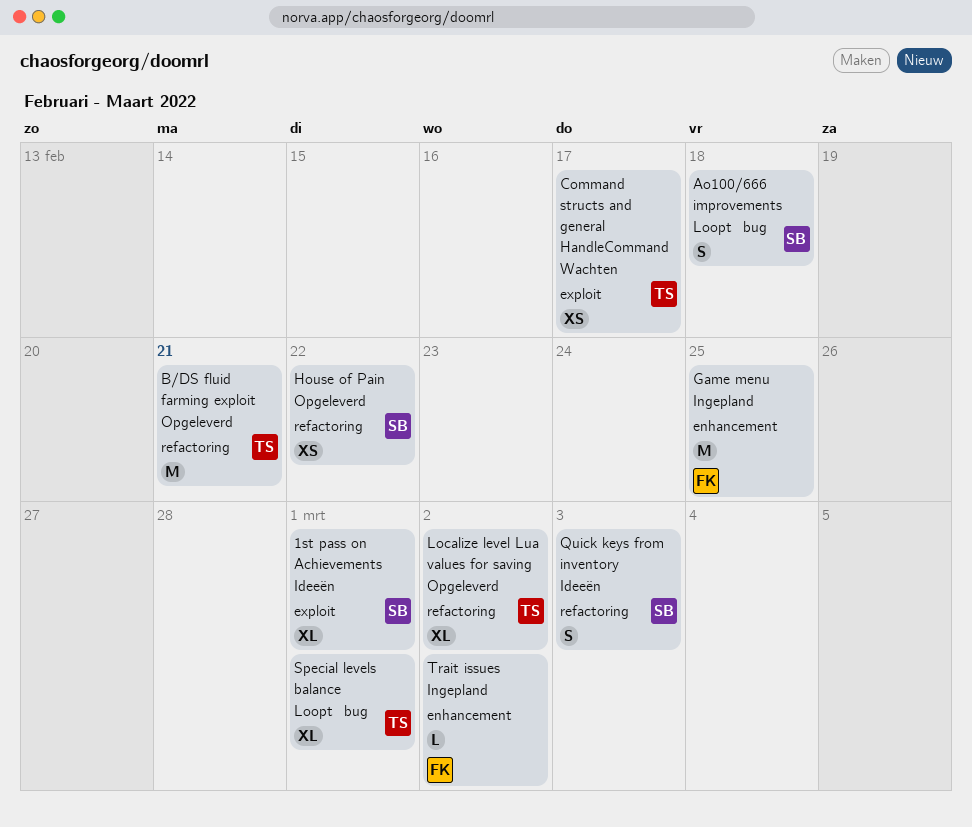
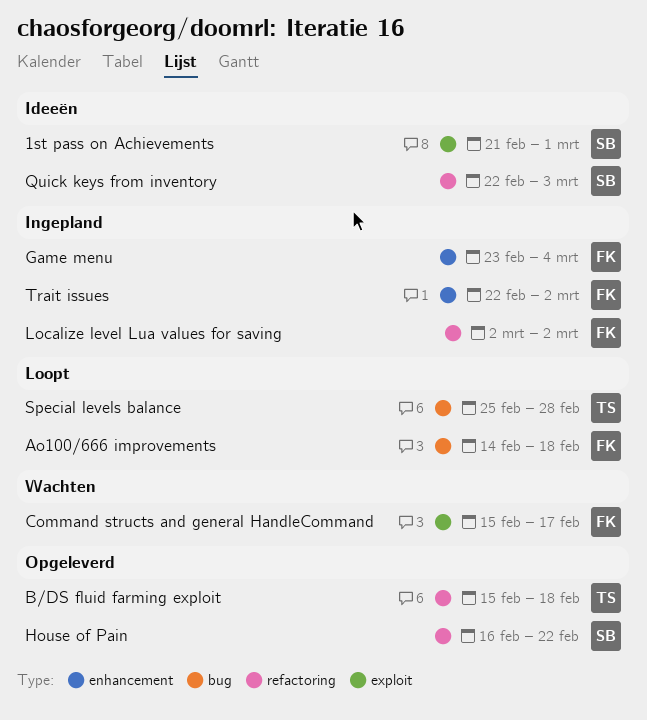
Ao100/666 improvements, owner: SB -> FK
B/DS fluid farming exploit, due: Feb 21 -> Feb 18
Command structs and general HandleCommand, owner: TS -> FK
Game menu, due: Feb 25 -> Mar 4
Localize level Lua values for saving, status: Opgeleverd -> Ingepland
Localize level Lua values for saving, owner: TS -> FK
Special levels balance, due: Mar 1 -> Feb 28

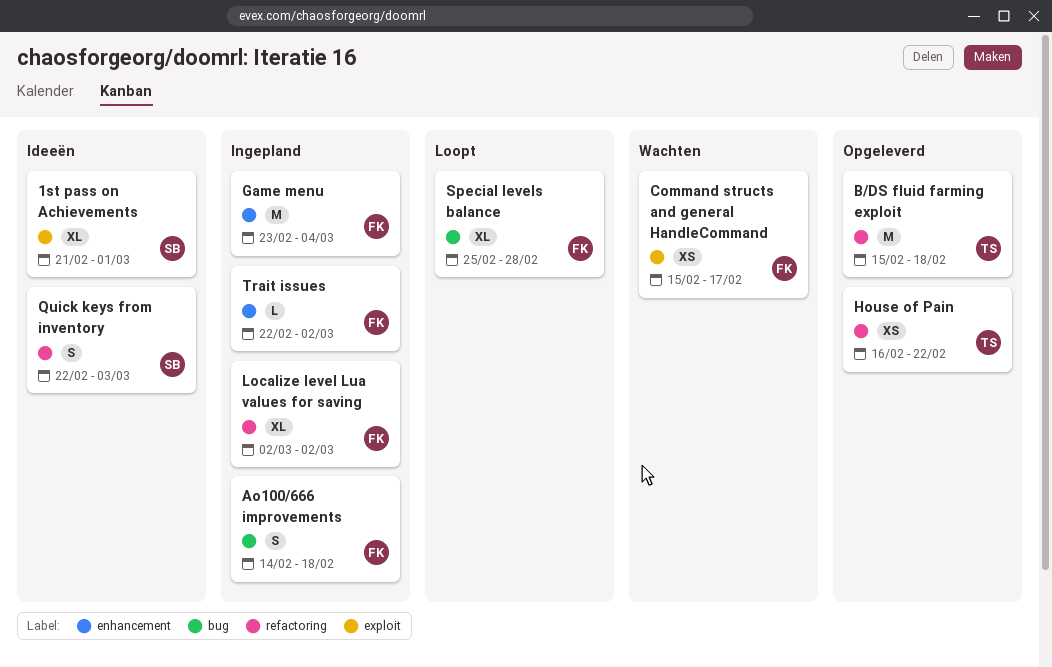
Ao100/666 improvements, status: Loopt -> Ingepland
House of Pain, owner: SB -> TS
Special levels balance, owner: TS -> FK

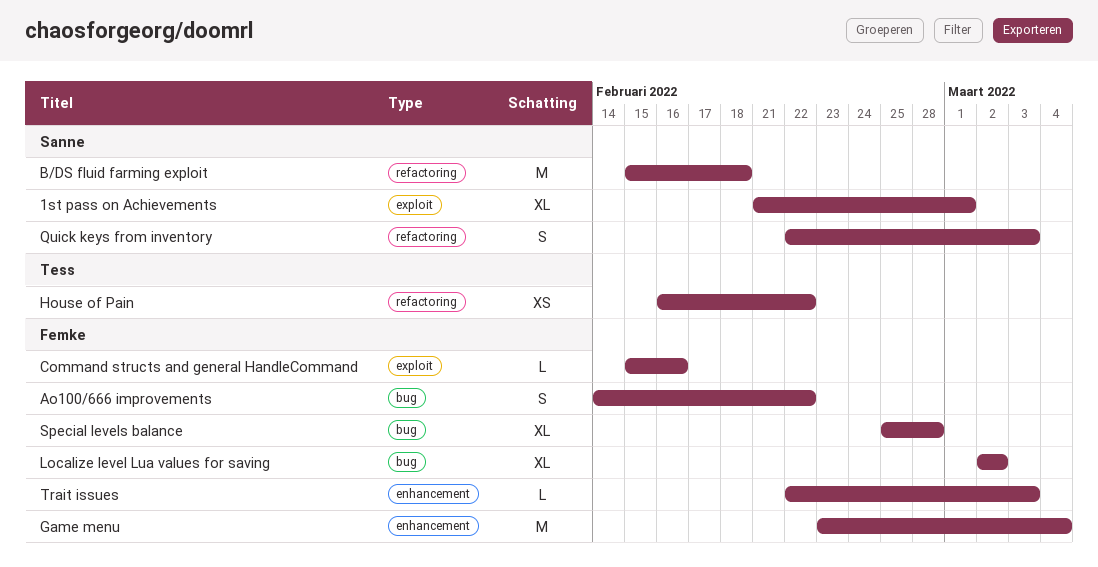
Ao100/666 improvements, due: Feb 18 -> Feb 22
B/DS fluid farming exploit, owner: Tess -> Sanne
Command structs and general HandleCommand, estimate: XS -> L
Command structs and general HandleCommand, due: Feb 17 -> Feb 16
Localize level Lua values for saving, label: refactoring -> bug
Trait issues, due: Mar 2 -> Mar 3

